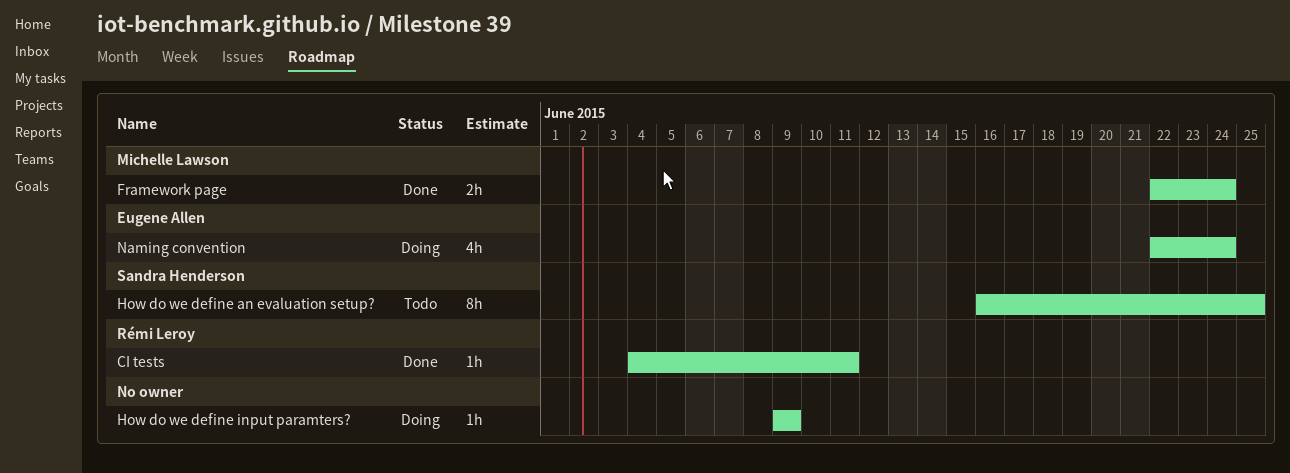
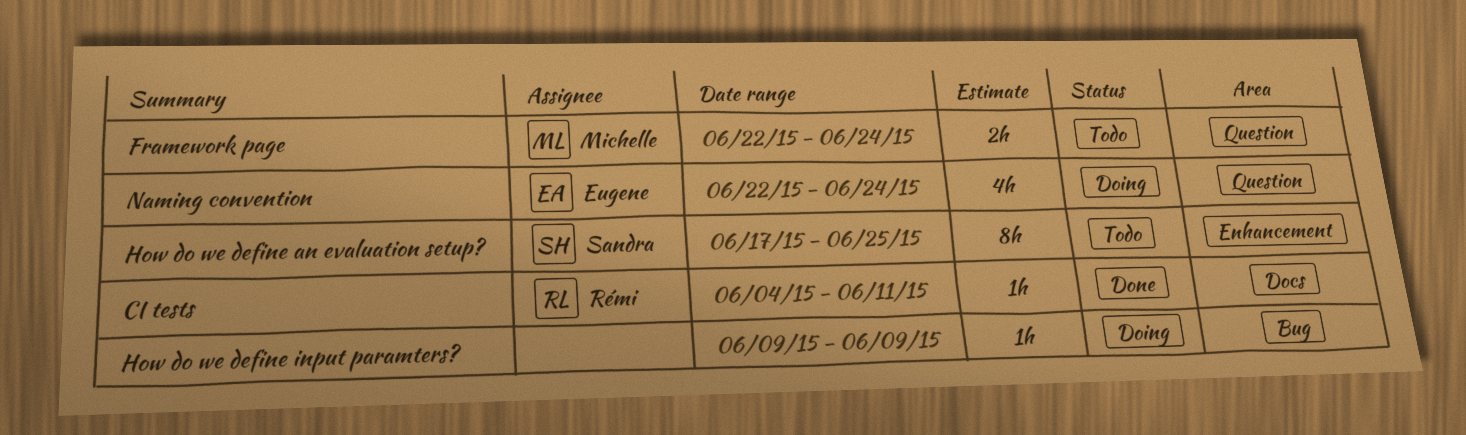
Framework page, status: Done -> Todo
How do we define an evaluation setup?, start: Jun 16 -> Jun 17

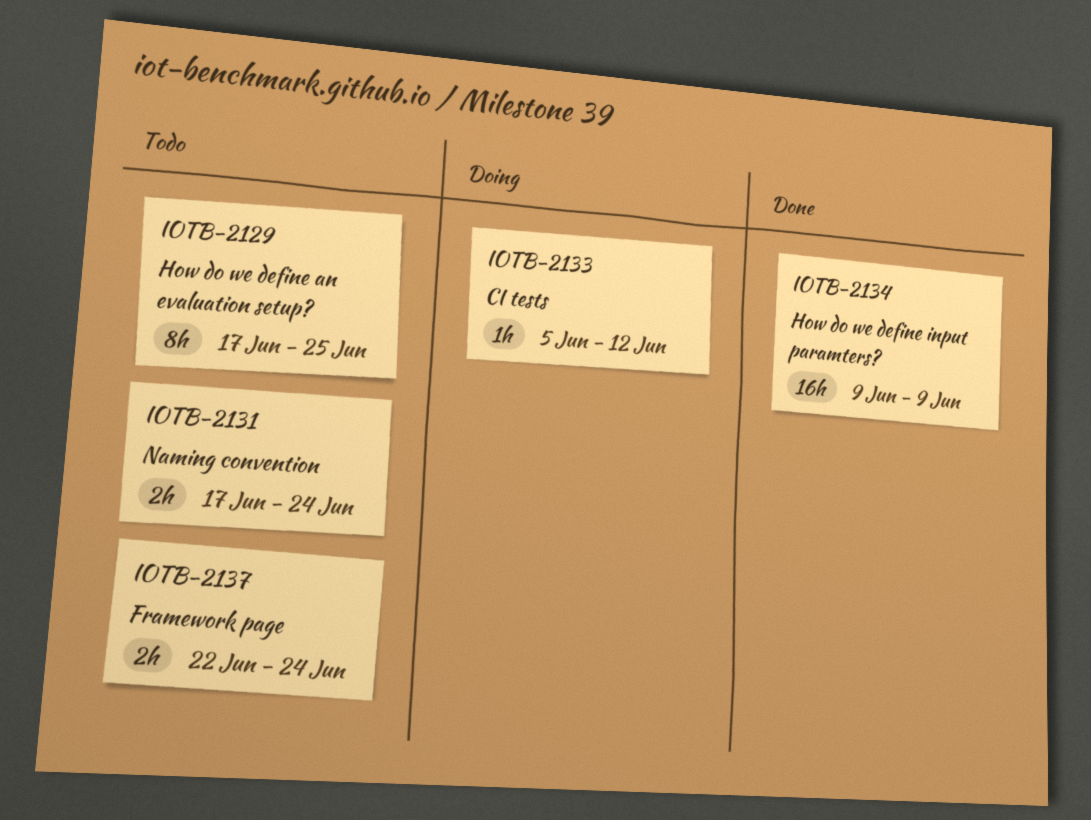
CI tests, status: Done -> Doing
CI tests, start: Jun 4 -> Jun 5
CI tests, due: Jun 11 -> Jun 12
How do we define input paramters?, status: Doing -> Done
How do we define input paramters?, estimate: 1h -> 16h
Naming convention, status: Doing -> Todo
Naming convention, estimate: 4h -> 2h
Naming convention, start: Jun 22 -> Jun 17

